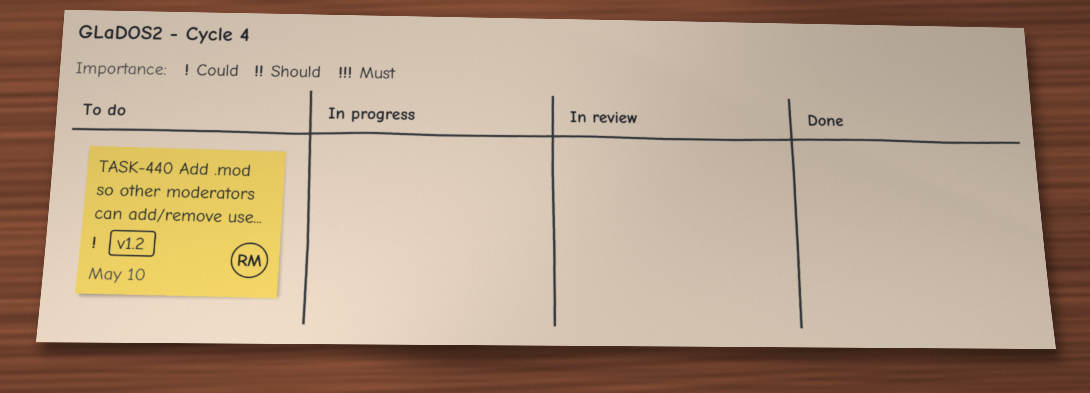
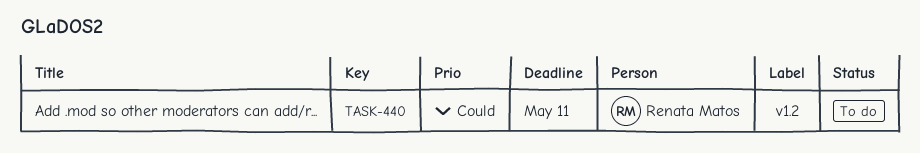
TASK-440, due: May 10 -> May 11

